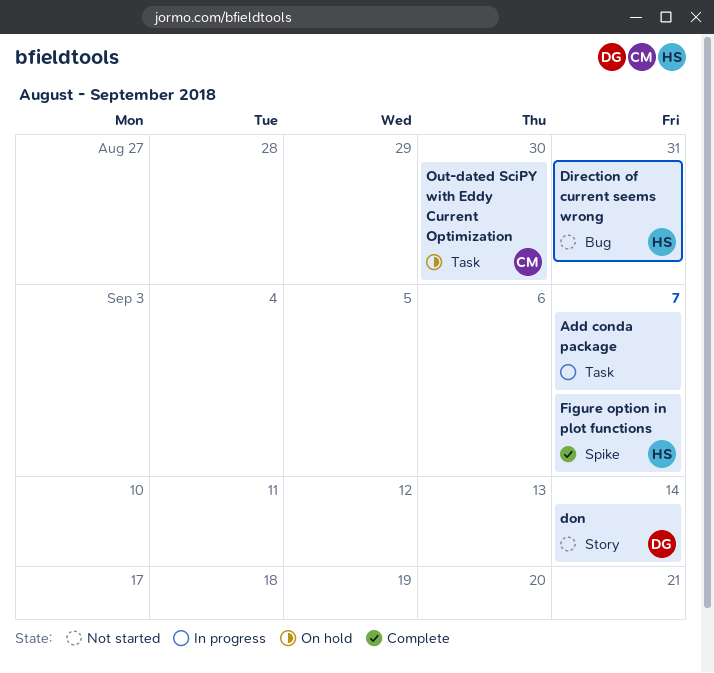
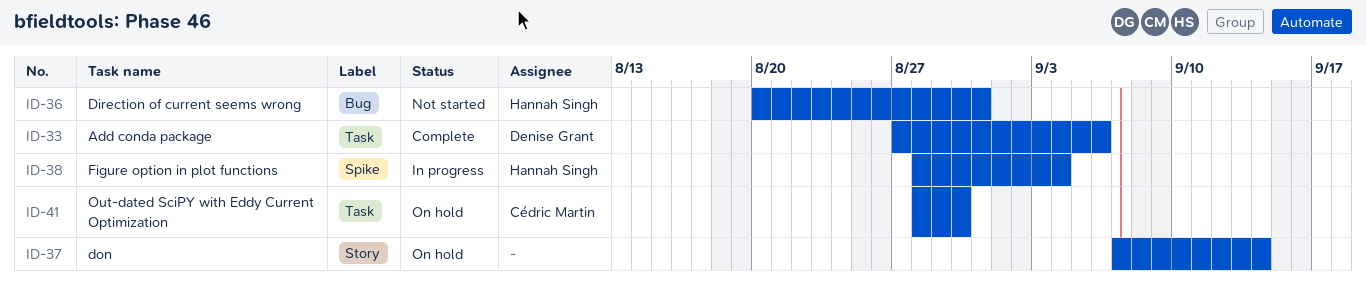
Add conda package, status: In progress -> Complete
Add conda package, owner: none -> Denise Grant
Add conda package, due: Sep 7 -> Sep 6
don, status: Not started -> On hold
don, owner: Denise Grant -> none
Figure option in plot functions, status: Complete -> In progress
Figure option in plot functions, due: Sep 7 -> Sep 4

